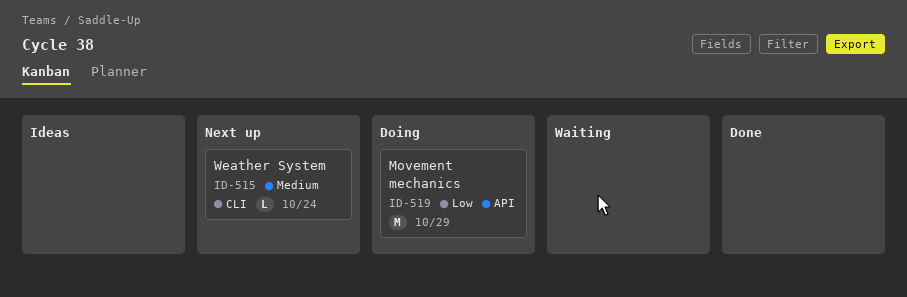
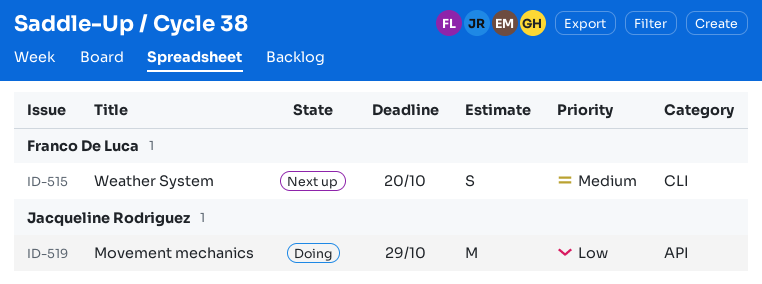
ID-515, estimate: L -> S
ID-515, due: Oct 24 -> Oct 20

